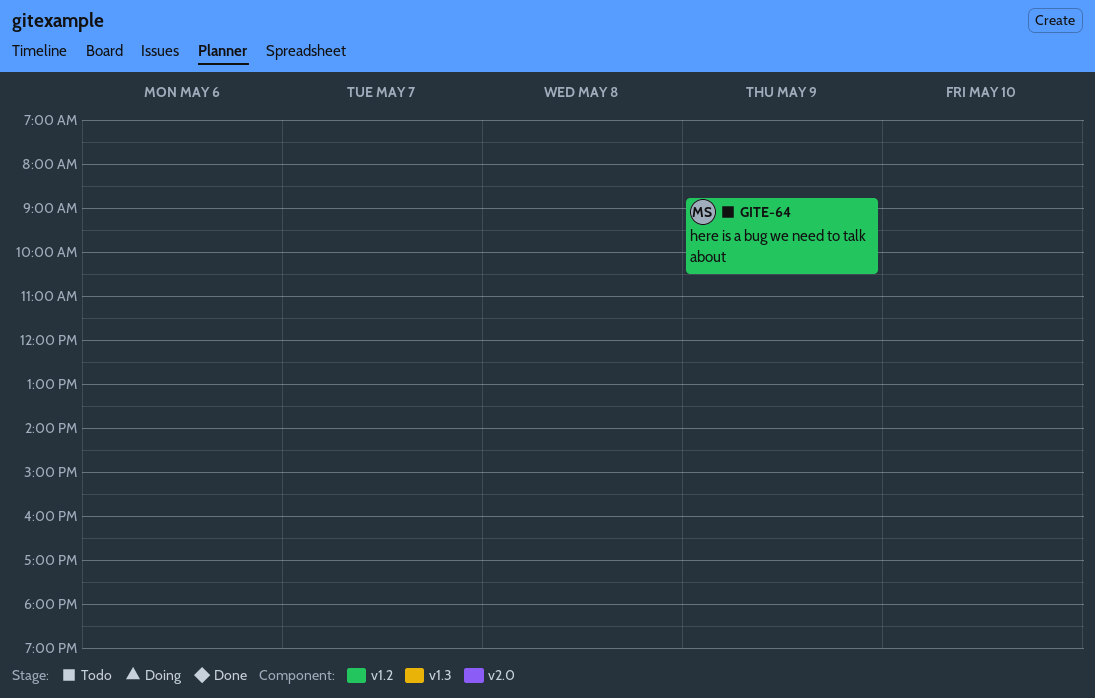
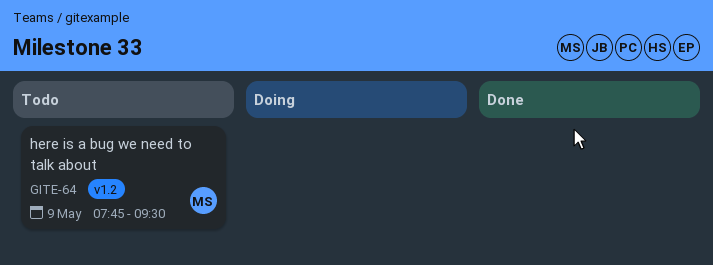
GITE-64, begins: 08:45 -> 07:45
GITE-64, ends: 10:30 -> 09:30

